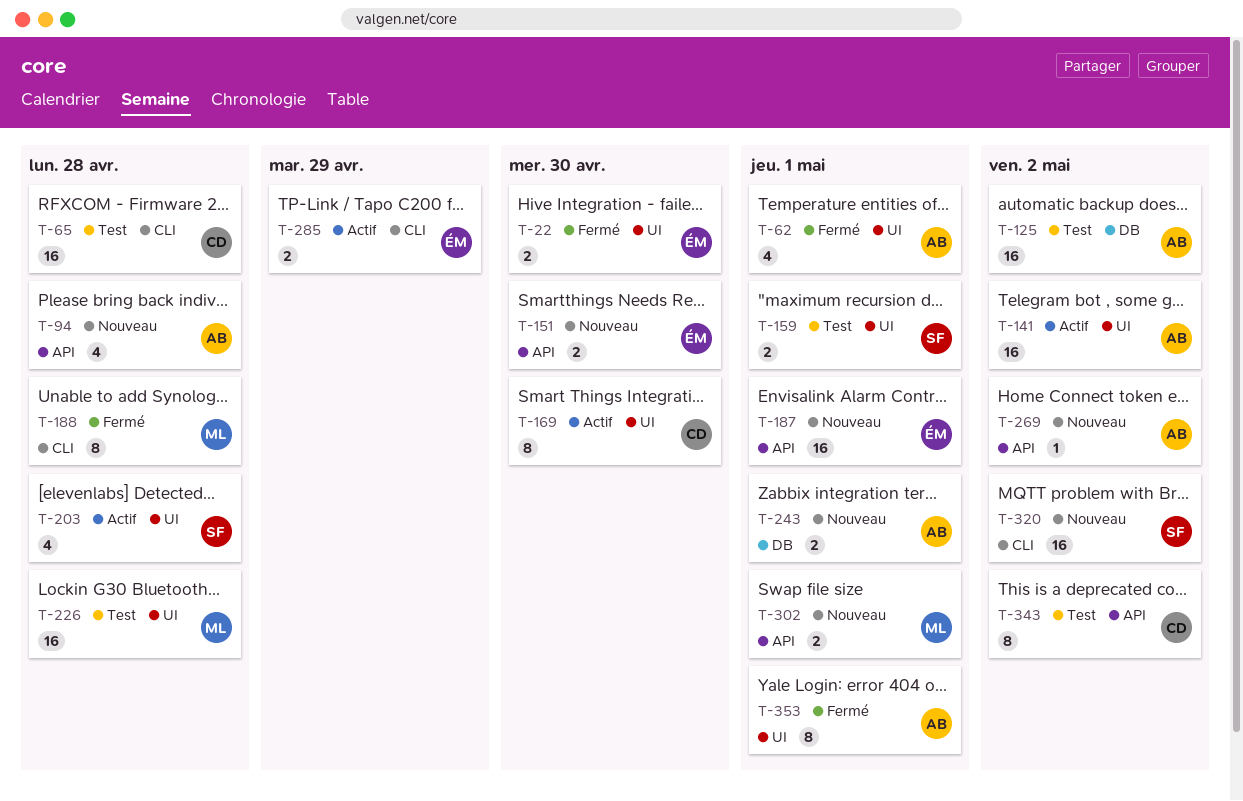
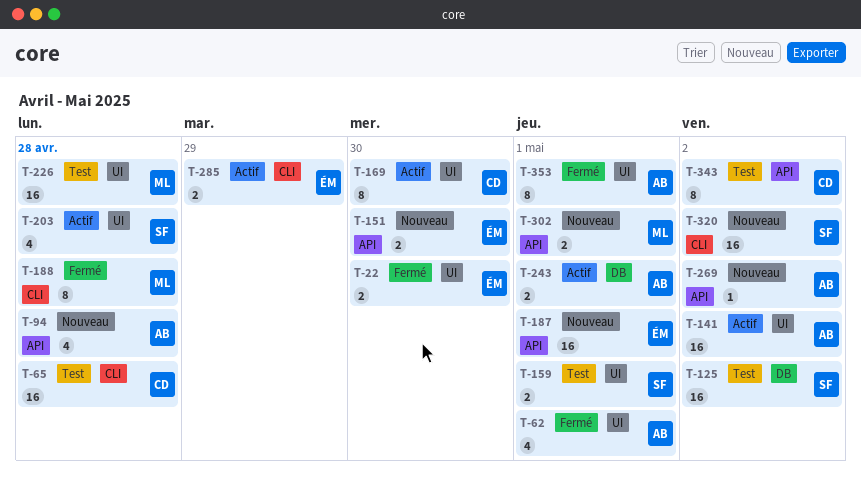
T-125, owner: AB -> SF
T-243, status: Nouveau -> Actif

